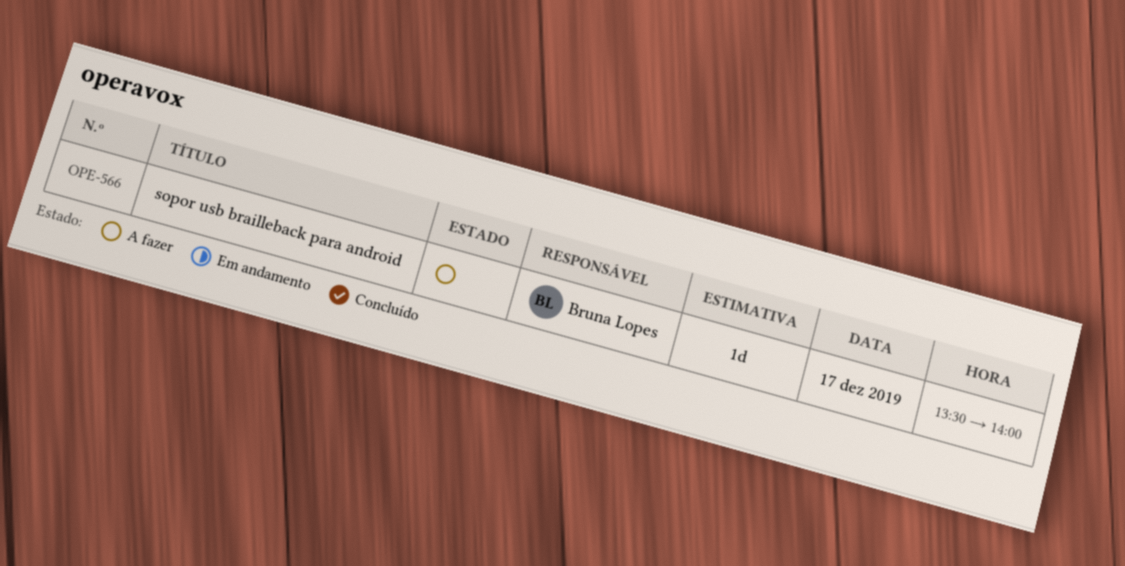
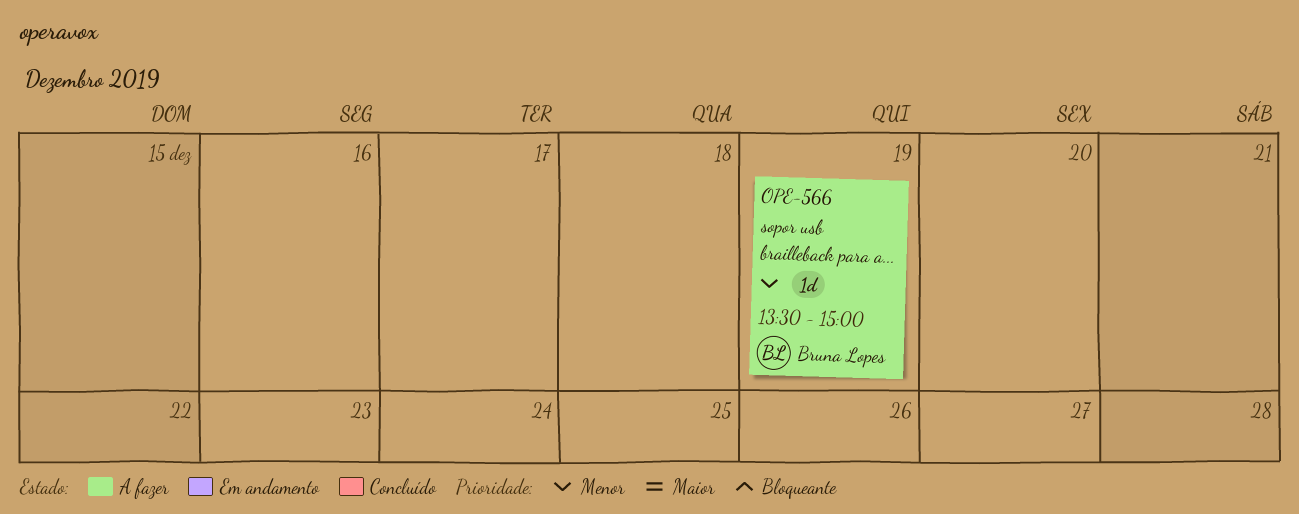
OPE-566, day: Dec 17 -> Dec 19
OPE-566, ends: 14:00 -> 15:00

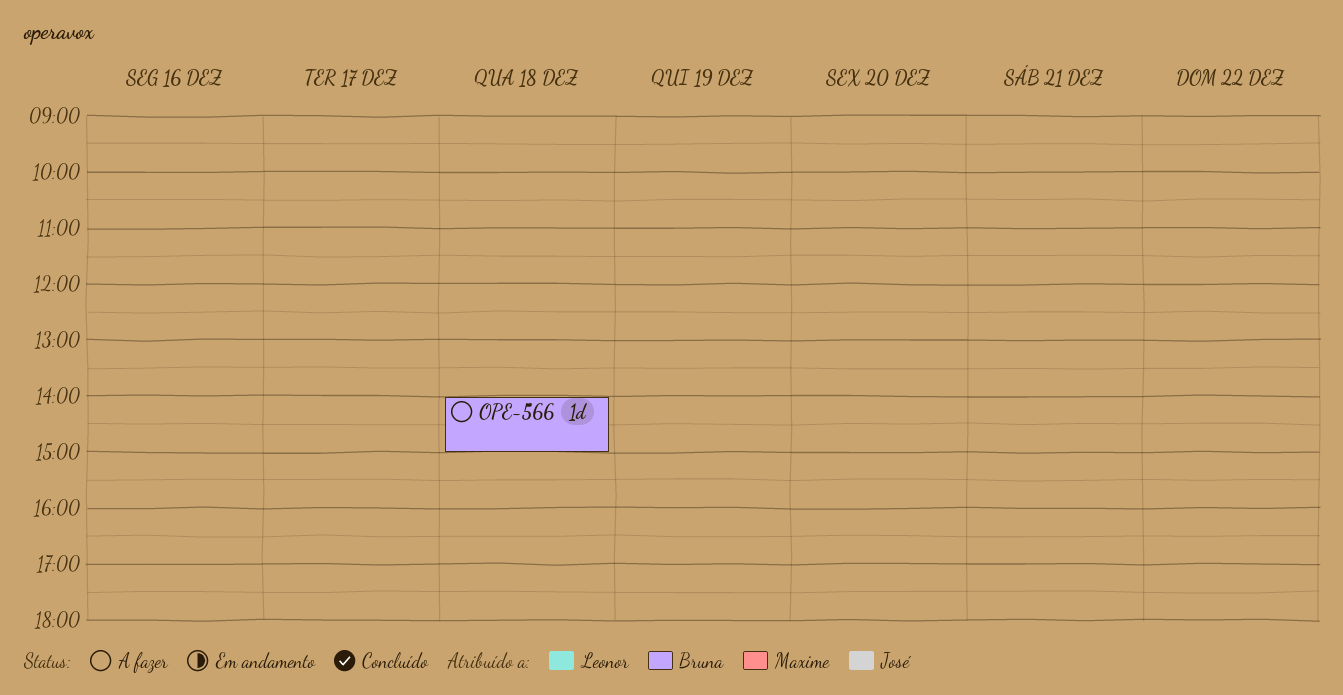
OPE-566, day: Dec 19 -> Dec 18
OPE-566, begins: 13:30 -> 14:00

